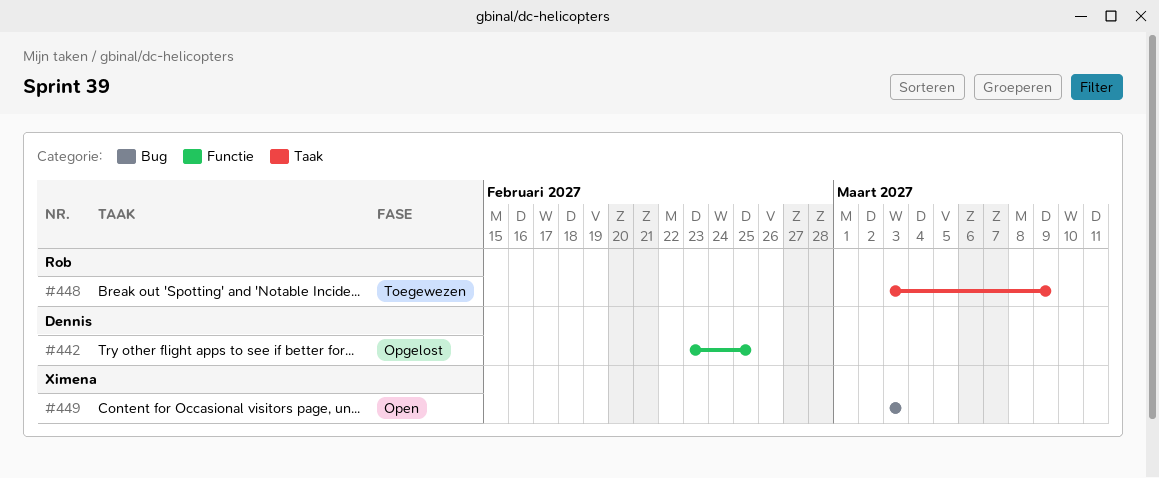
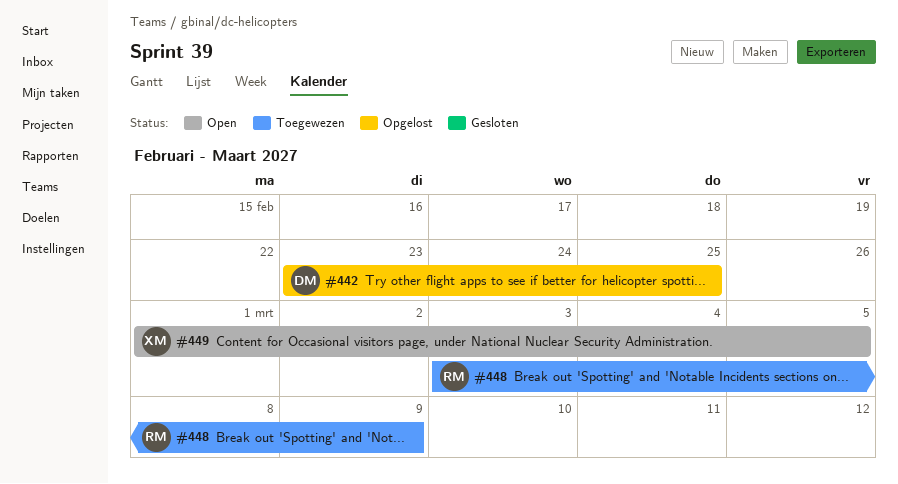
#449, start: Mar 3 -> Mar 1
#449, due: Mar 3 -> Mar 5

